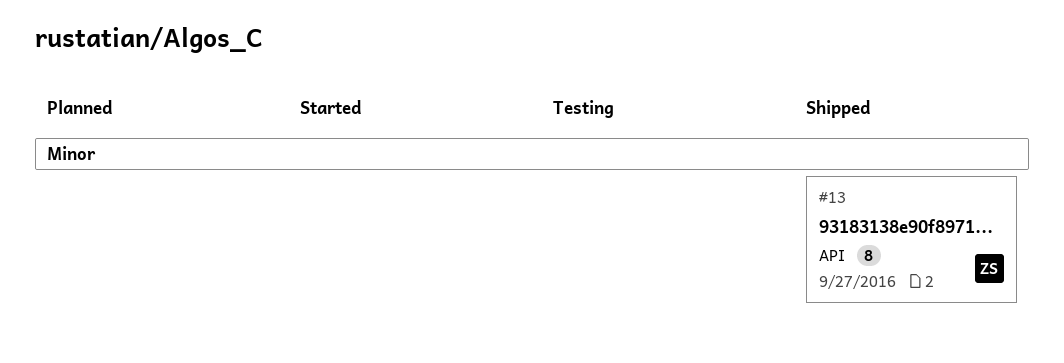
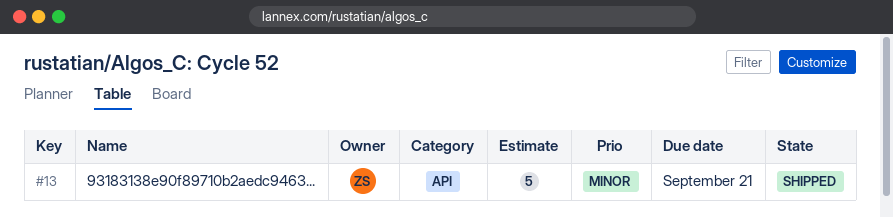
#13, estimate: 8 -> 5
#13, due: Sep 27 -> Sep 21

